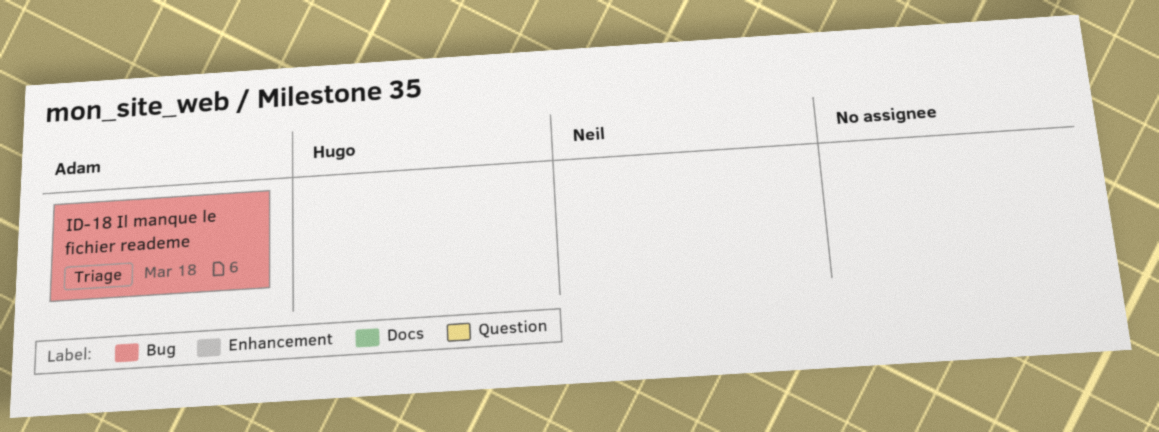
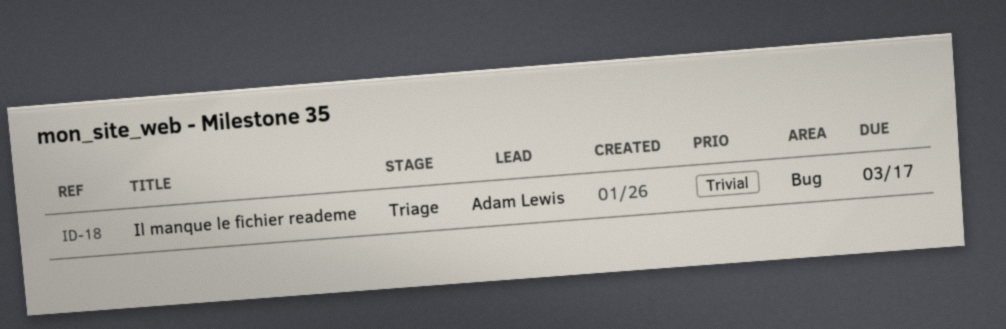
ID-18, due: Mar 18 -> Mar 17

